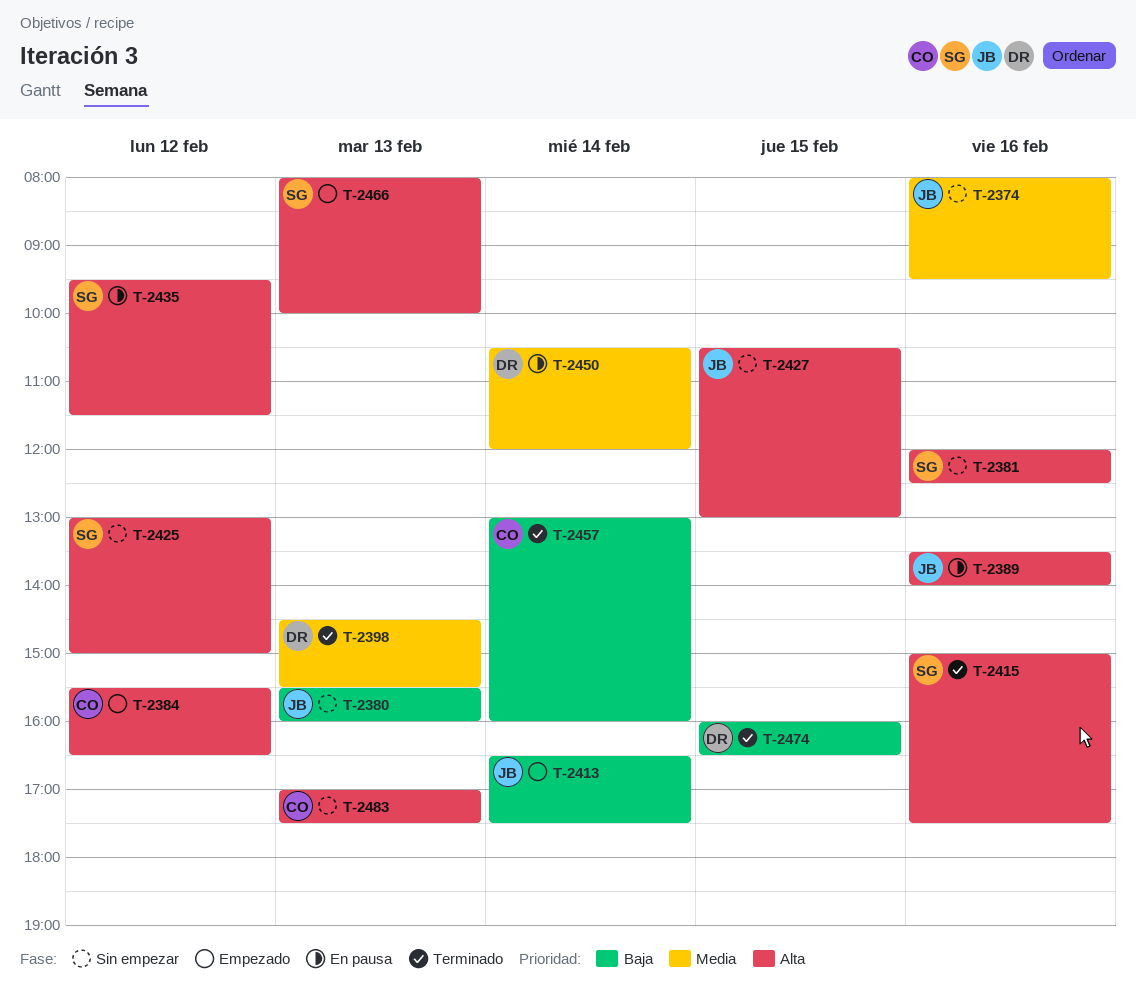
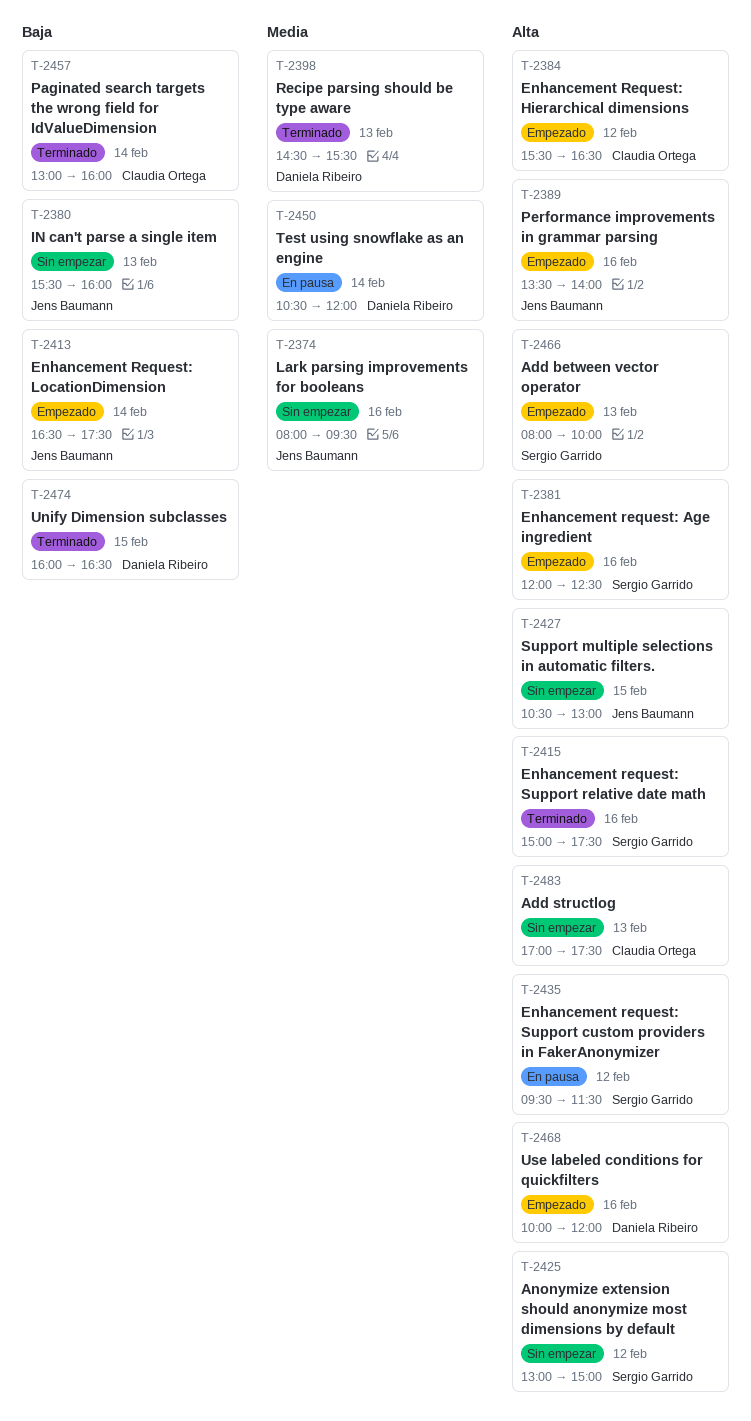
T-2381, status: Sin empezar -> Empezado
T-2389, status: En pausa -> Empezado
T-2468: none -> present

